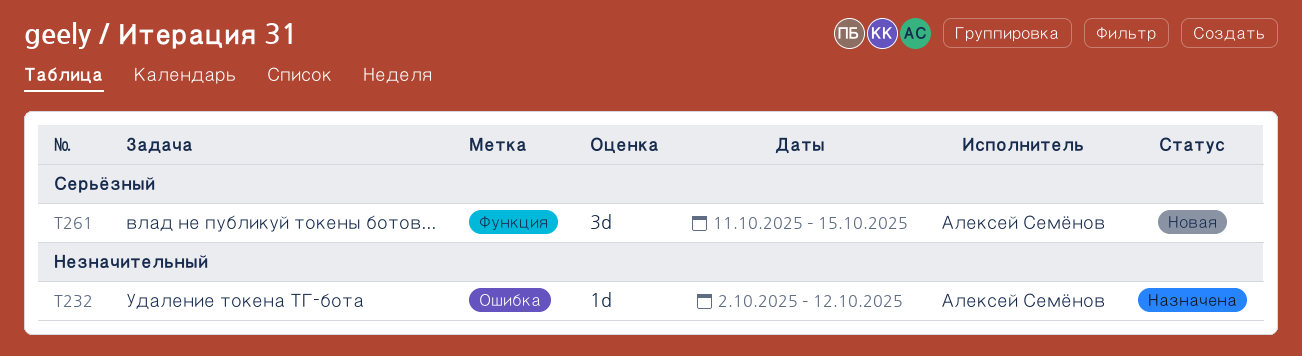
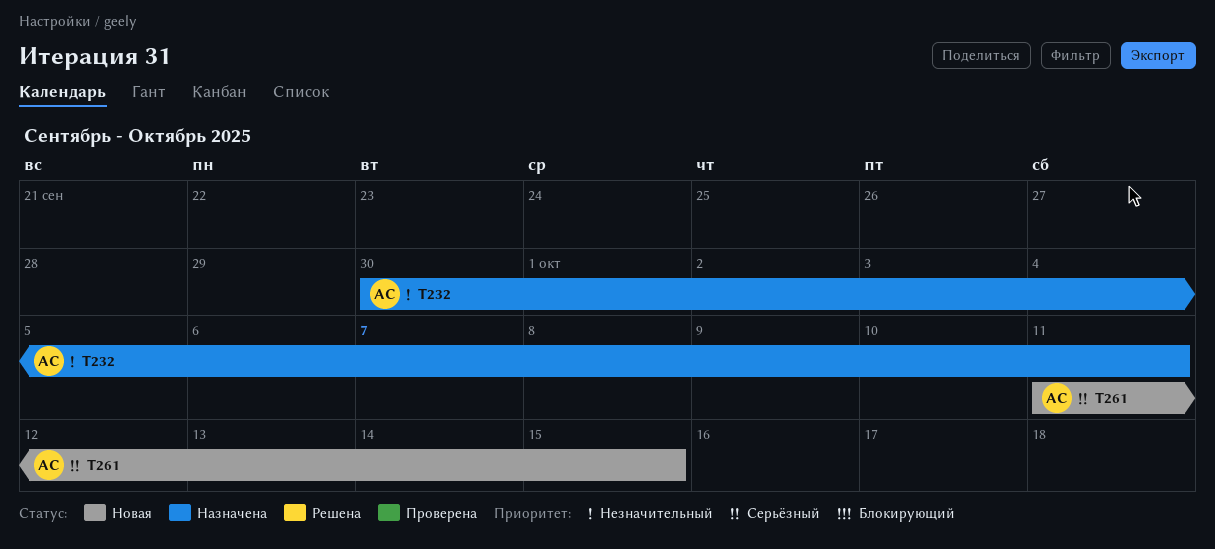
T232, start: Oct 2 -> Sep 30
T232, due: Oct 12 -> Oct 11

